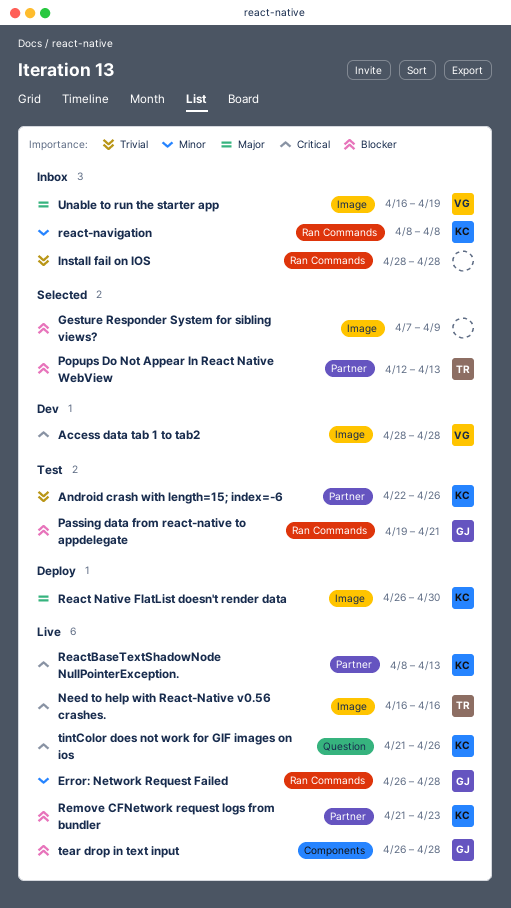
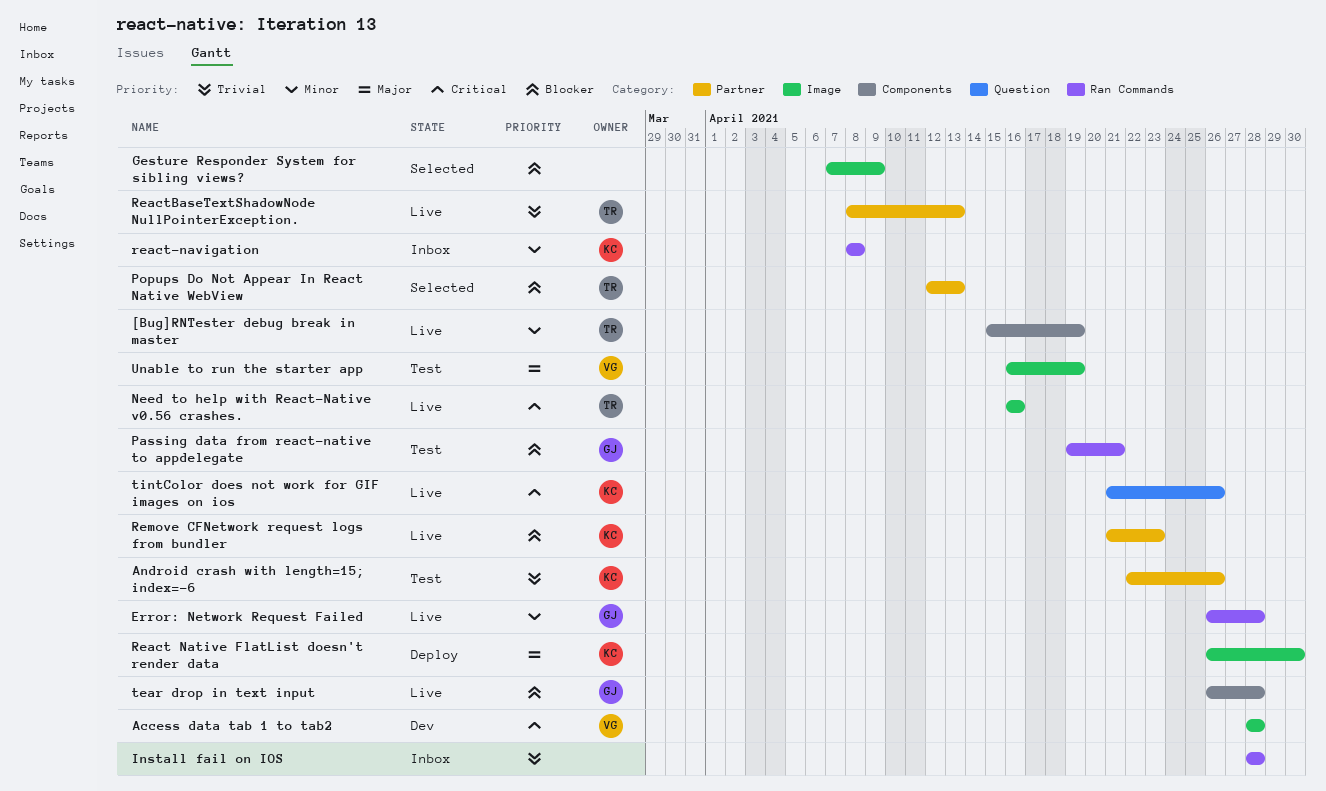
[Bug]RNTester debug break in master: none -> present
ReactBaseTextShadowNode NullPointerException., owner: KC -> TR
ReactBaseTextShadowNode NullPointerException., priority: Critical -> Trivial
Unable to run the starter app, status: Inbox -> Test

